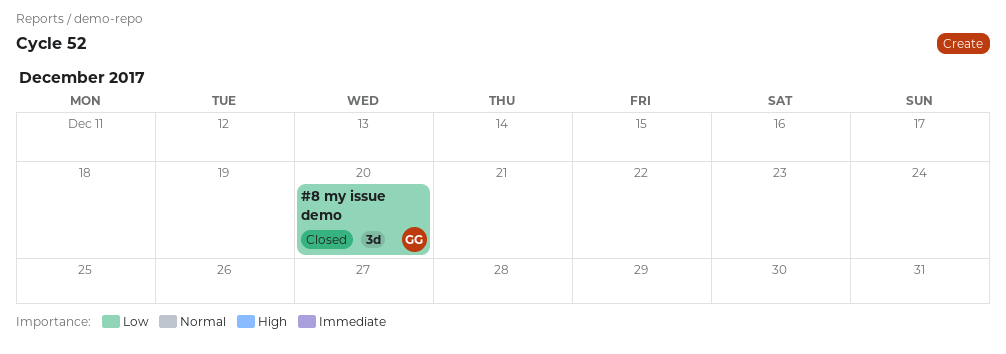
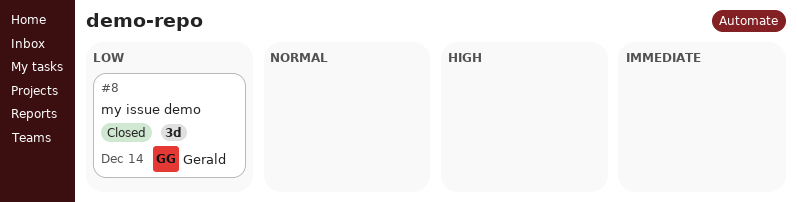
#8, due: Dec 20 -> Dec 14

